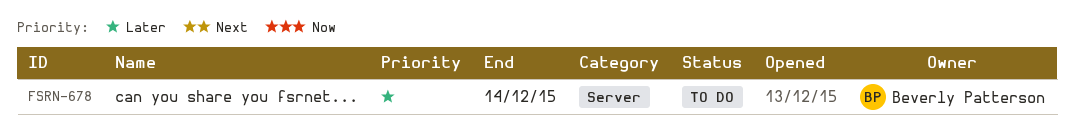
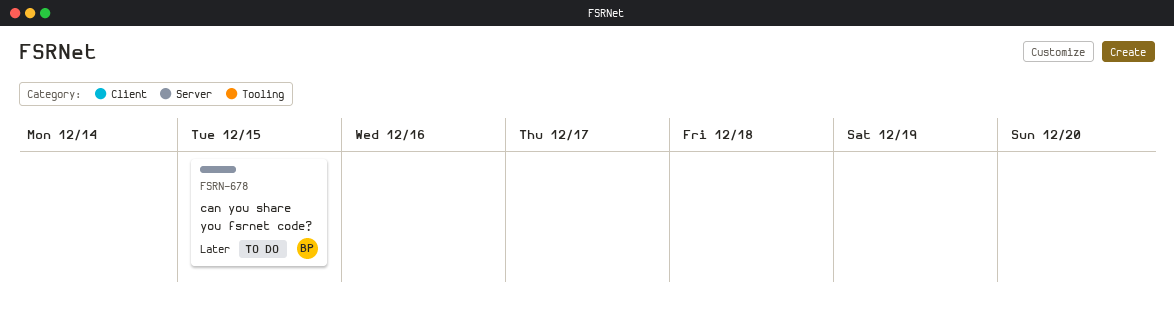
FSRN-678, due: Dec 14 -> Dec 15

